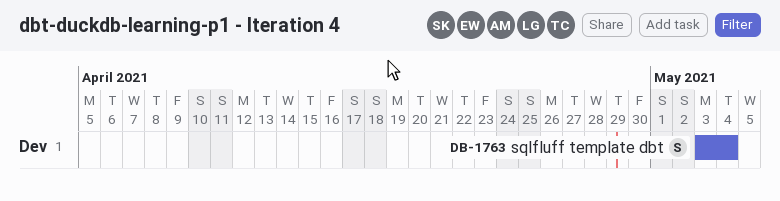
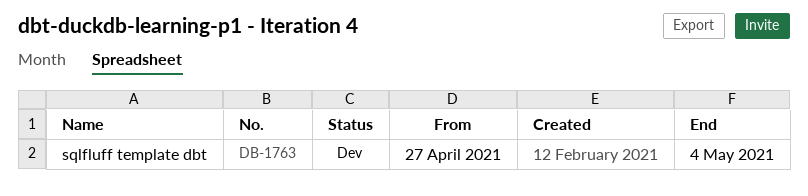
DB-1763, start: May 3 -> Apr 27

